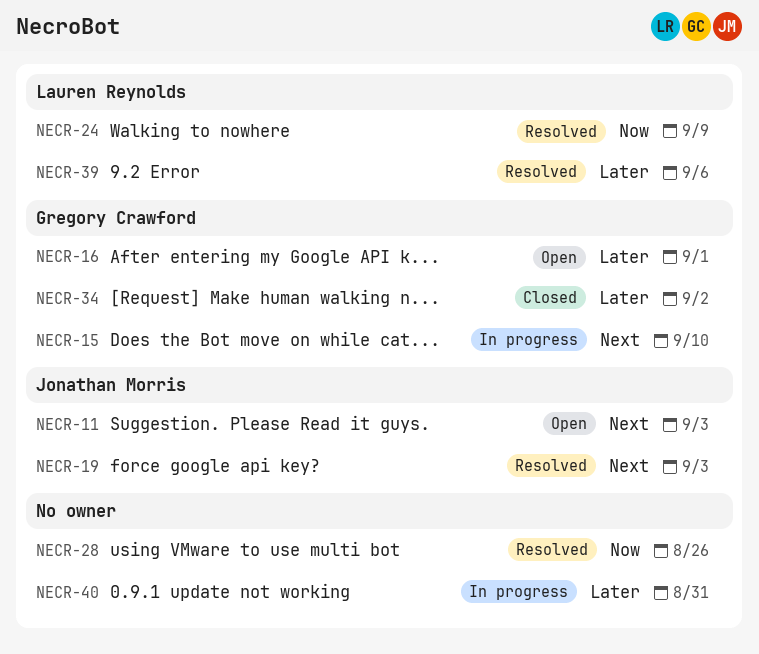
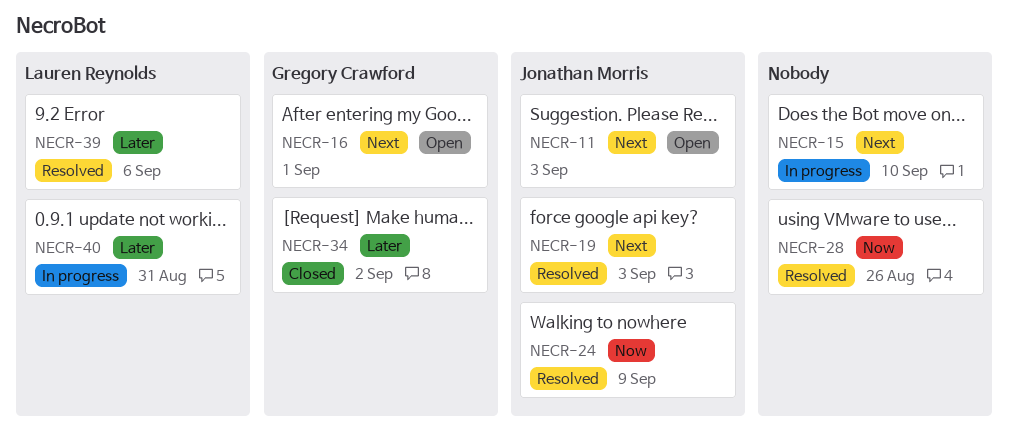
NECR-15, owner: Gregory Crawford -> none
NECR-16, priority: Later -> Next
NECR-24, owner: Lauren Reynolds -> Jonathan Morris
NECR-40, owner: none -> Lauren Reynolds

